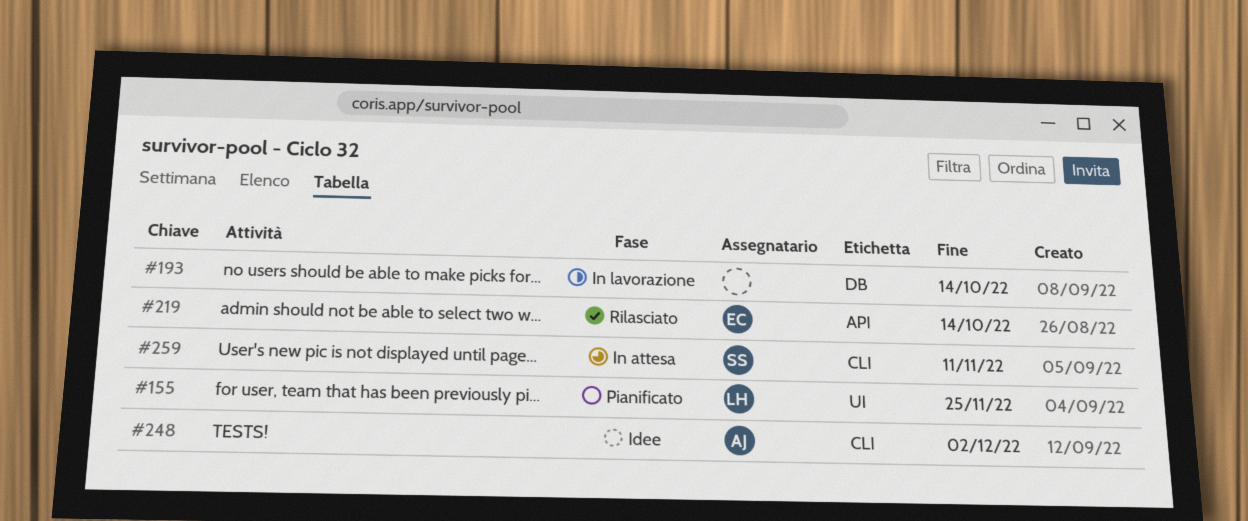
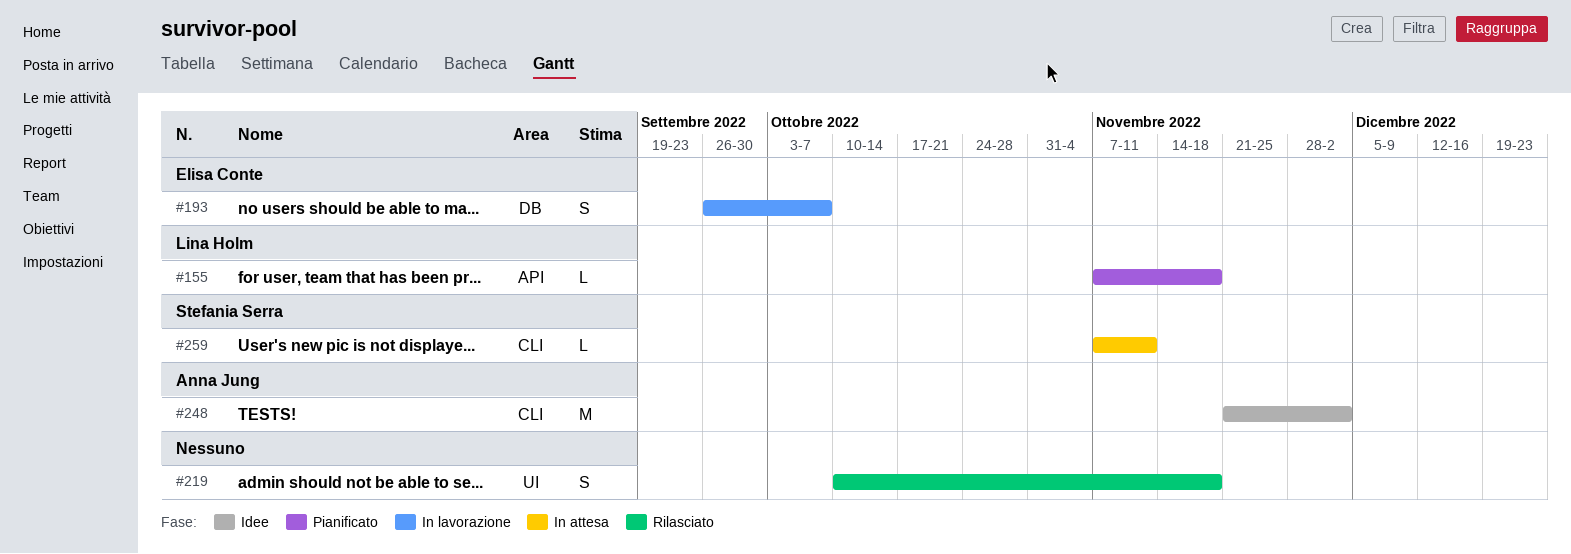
#155, label: UI -> API
#155, due: Nov 25 -> Nov 18
#193, owner: none -> Elisa Conte
#193, due: Oct 14 -> Oct 7
#219, owner: Elisa Conte -> none
#219, label: API -> UI
#219, due: Oct 14 -> Nov 18

